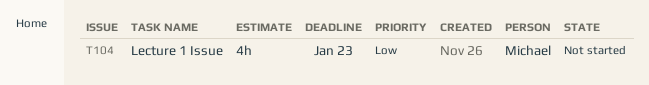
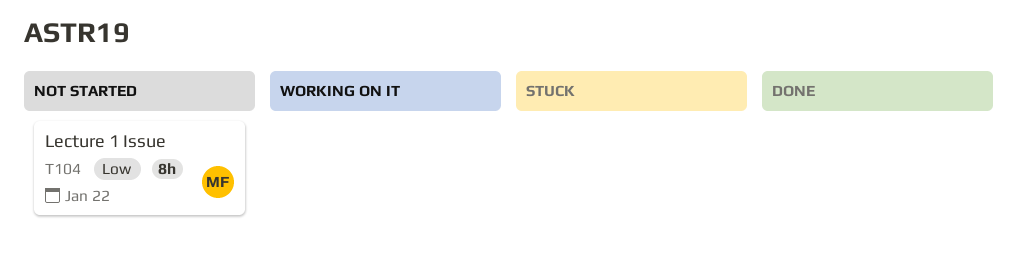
T104, estimate: 4h -> 8h
T104, due: Jan 23 -> Jan 22

